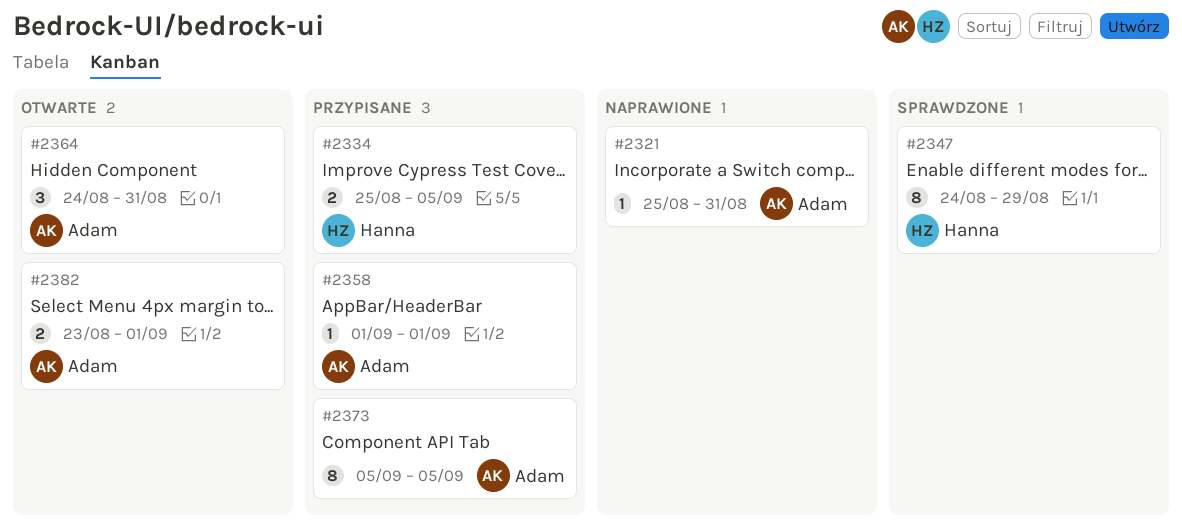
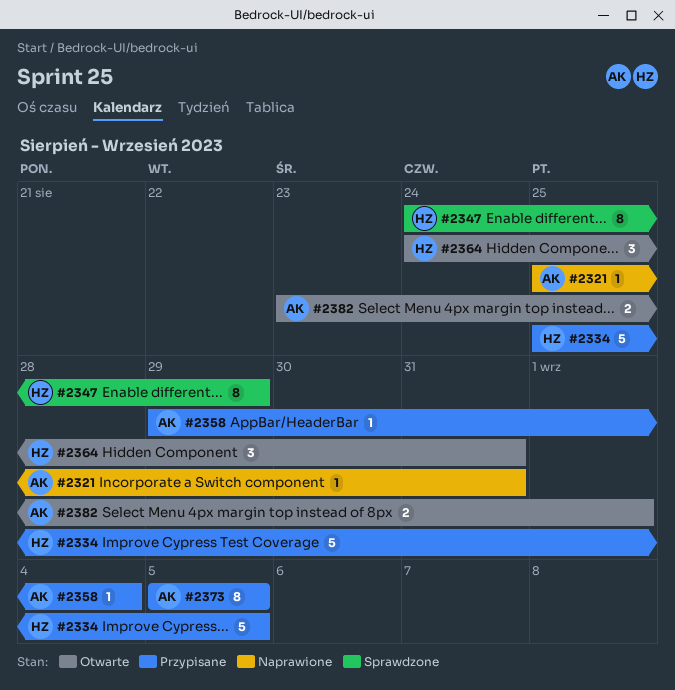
#2334, estimate: 2 -> 5
#2358, start: Sep 1 -> Aug 29
#2358, due: Sep 1 -> Sep 4
#2364, owner: Adam -> Hanna

